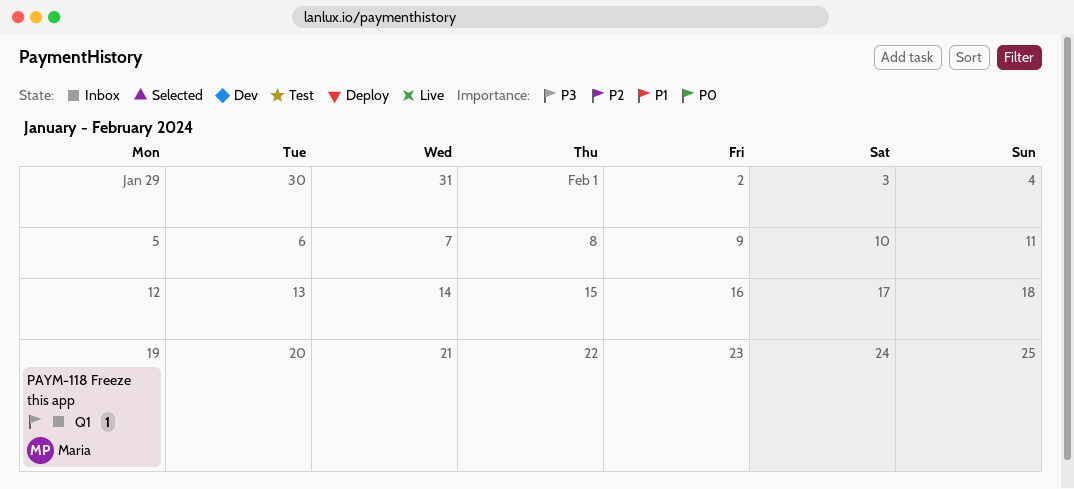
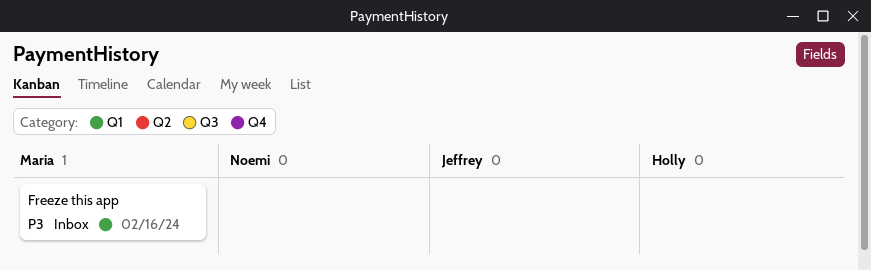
Freeze this app, due: Feb 19 -> Feb 16

